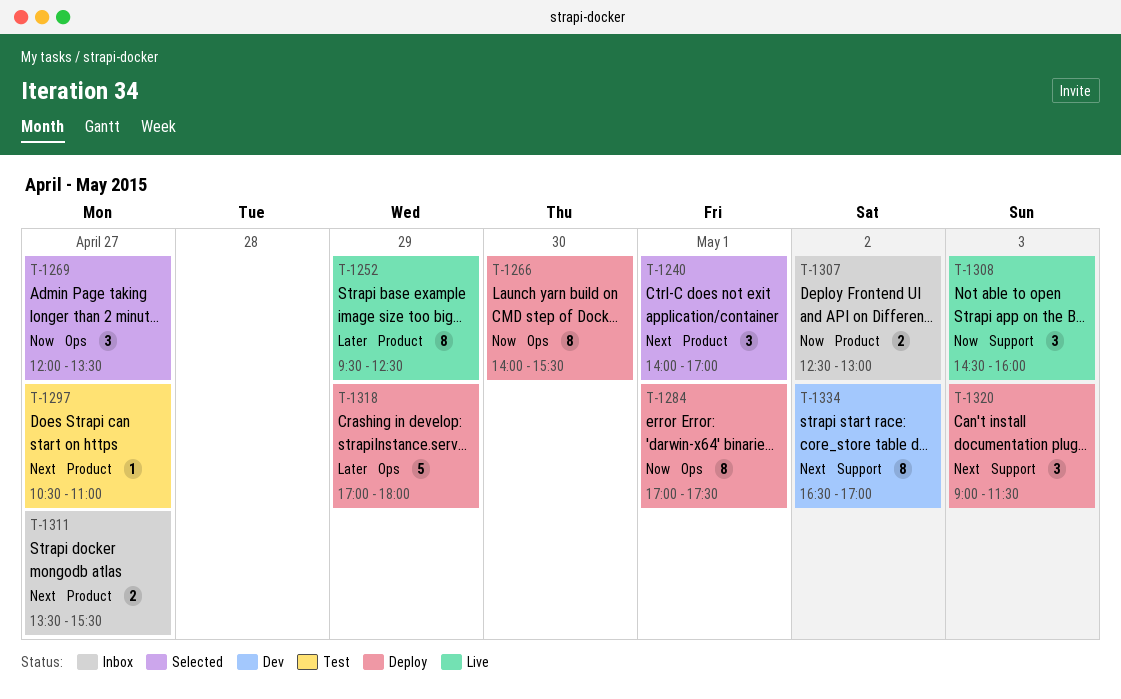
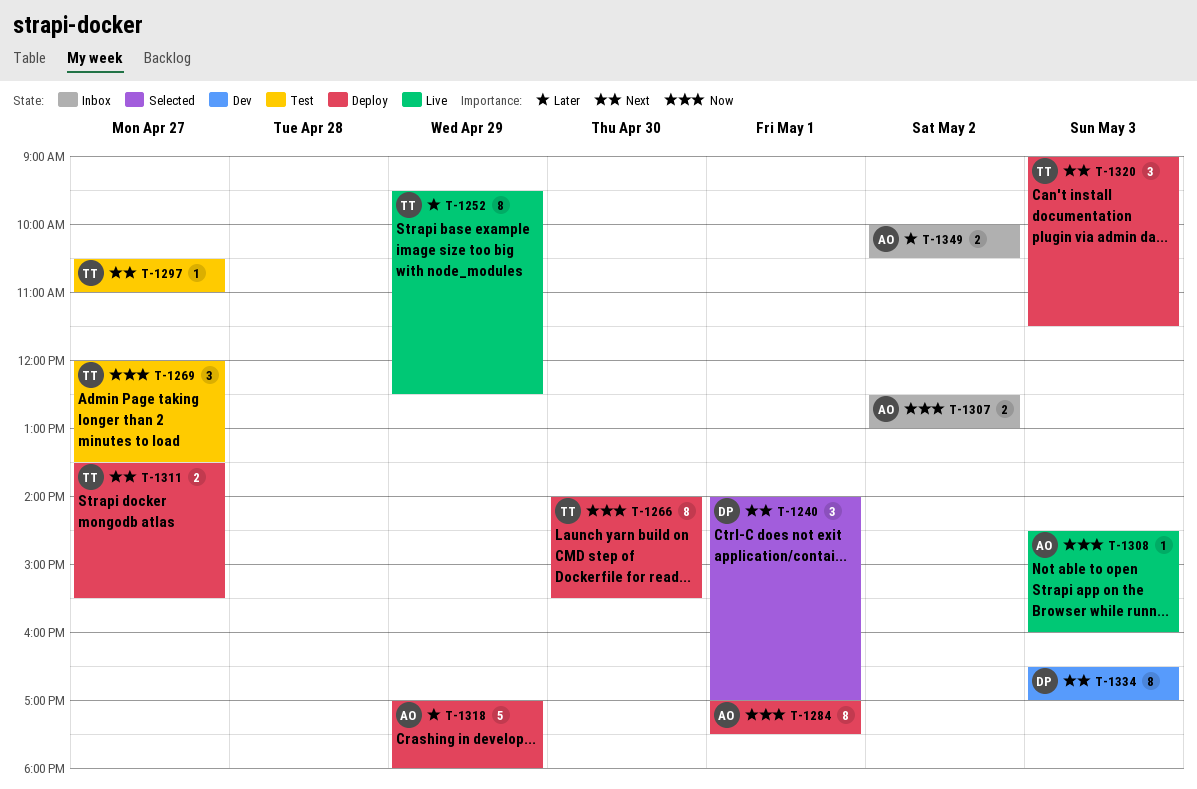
T-1269, status: Selected -> Test
T-1308, estimate: 3 -> 1
T-1311, status: Inbox -> Deploy
T-1334, day: May 2 -> May 3
T-1349: none -> present

